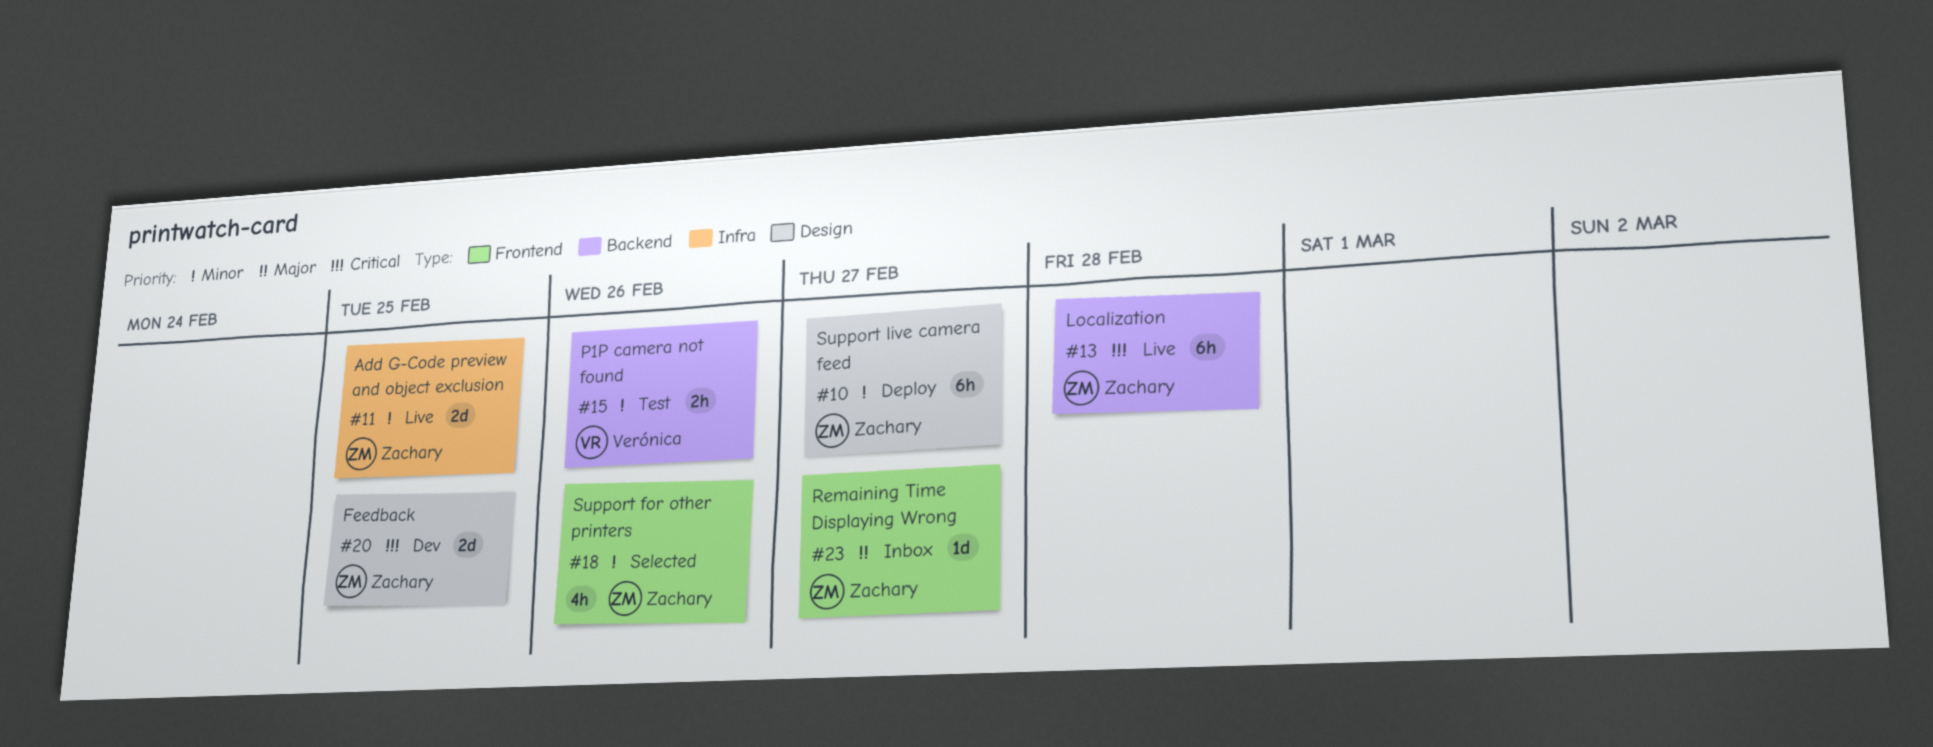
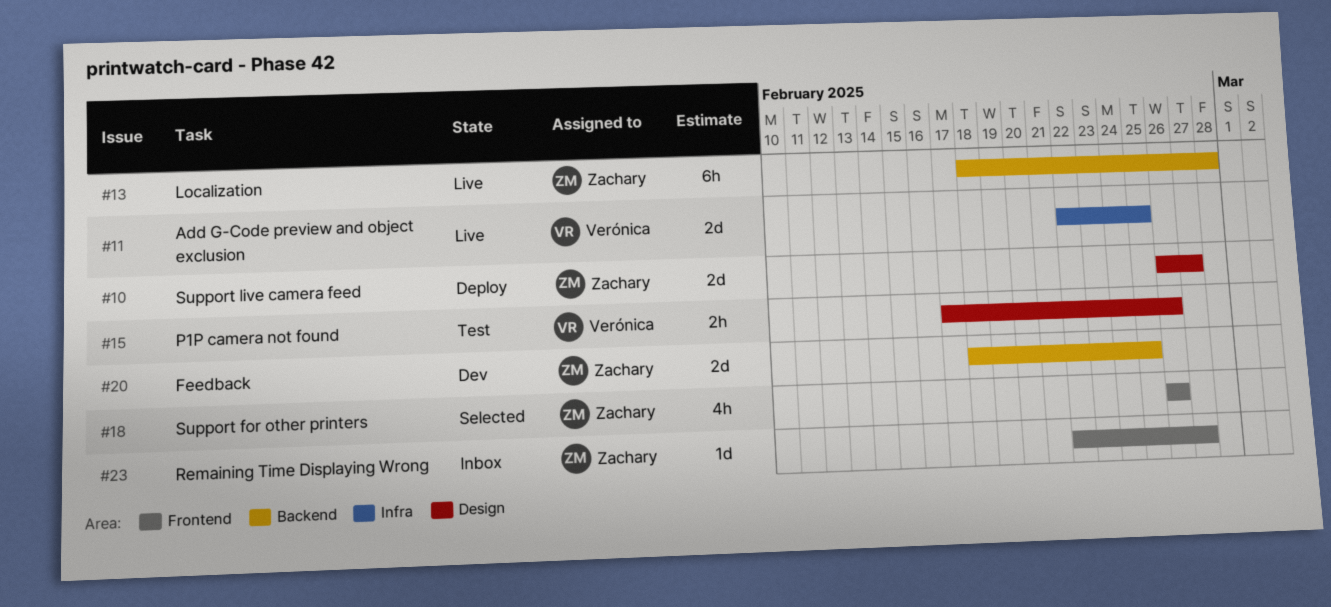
#10, estimate: 6h -> 2d
#11, owner: Zachary -> Verónica
#15, label: Backend -> Design
#20, label: Design -> Backend

